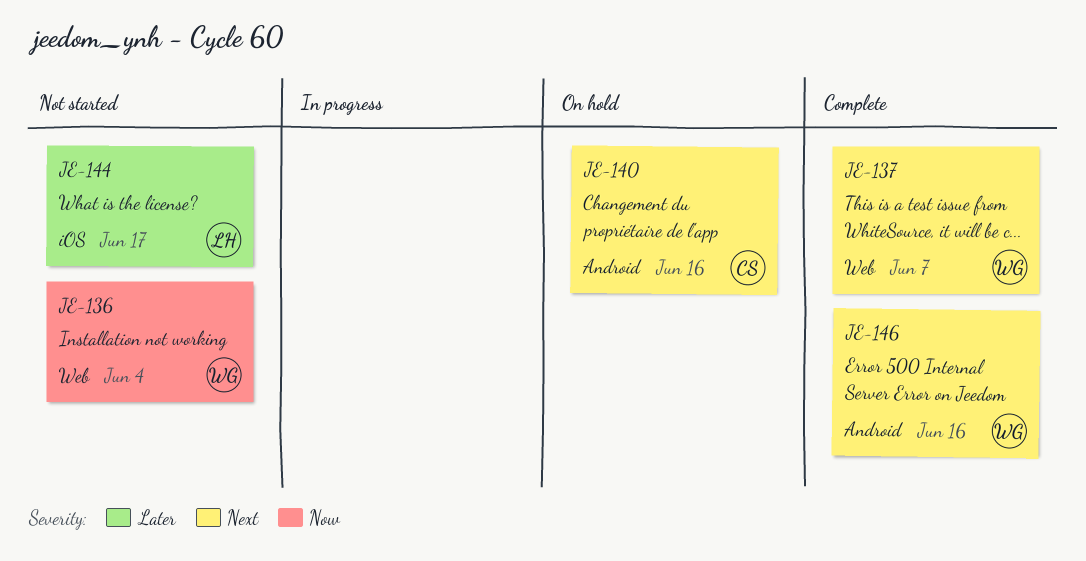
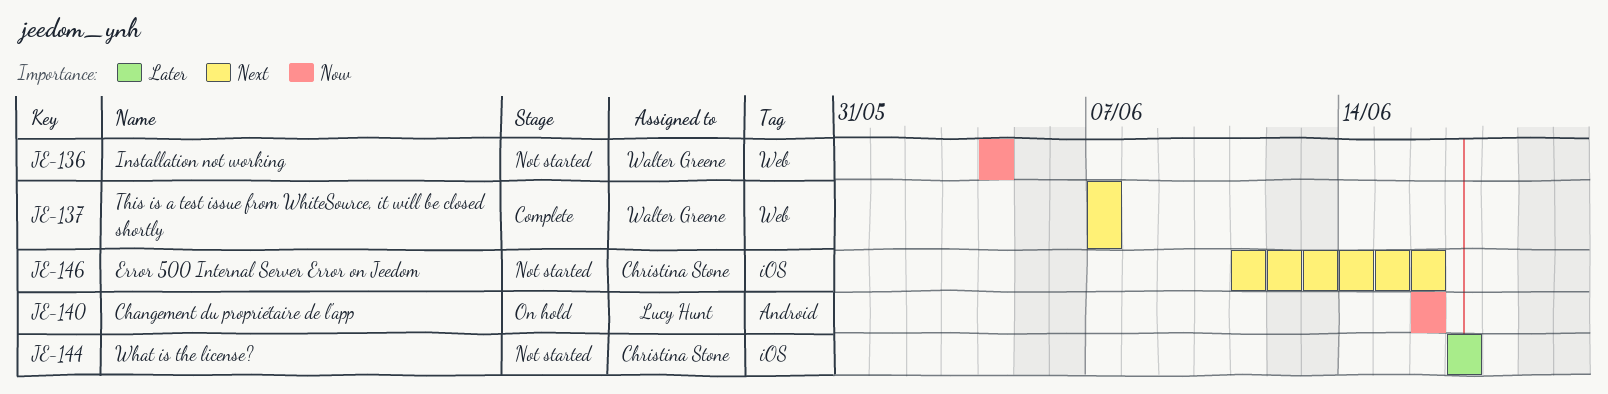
JE-140, owner: Christina Stone -> Lucy Hunt
JE-140, priority: Next -> Now
JE-144, owner: Lucy Hunt -> Christina Stone
JE-146, status: Complete -> Not started
JE-146, owner: Walter Greene -> Christina Stone
JE-146, label: Android -> iOS

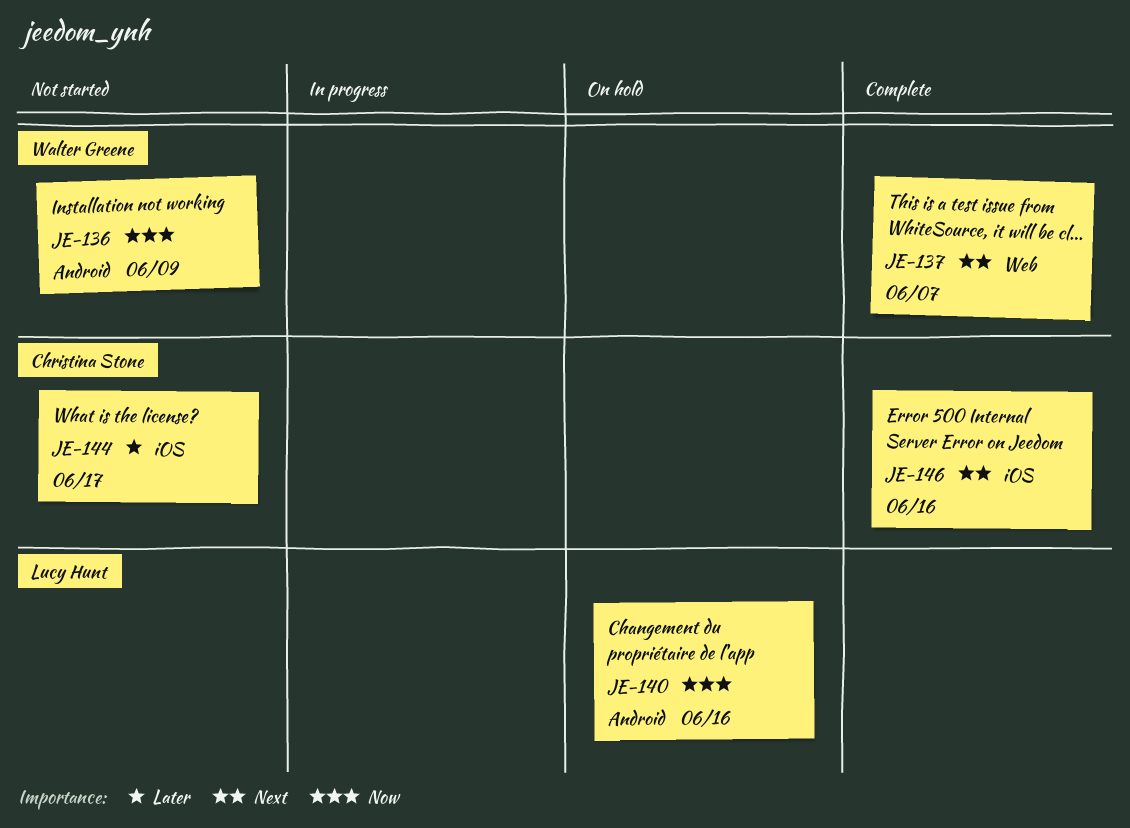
JE-136, label: Web -> Android
JE-136, due: Jun 4 -> Jun 9
JE-146, status: Not started -> Complete

